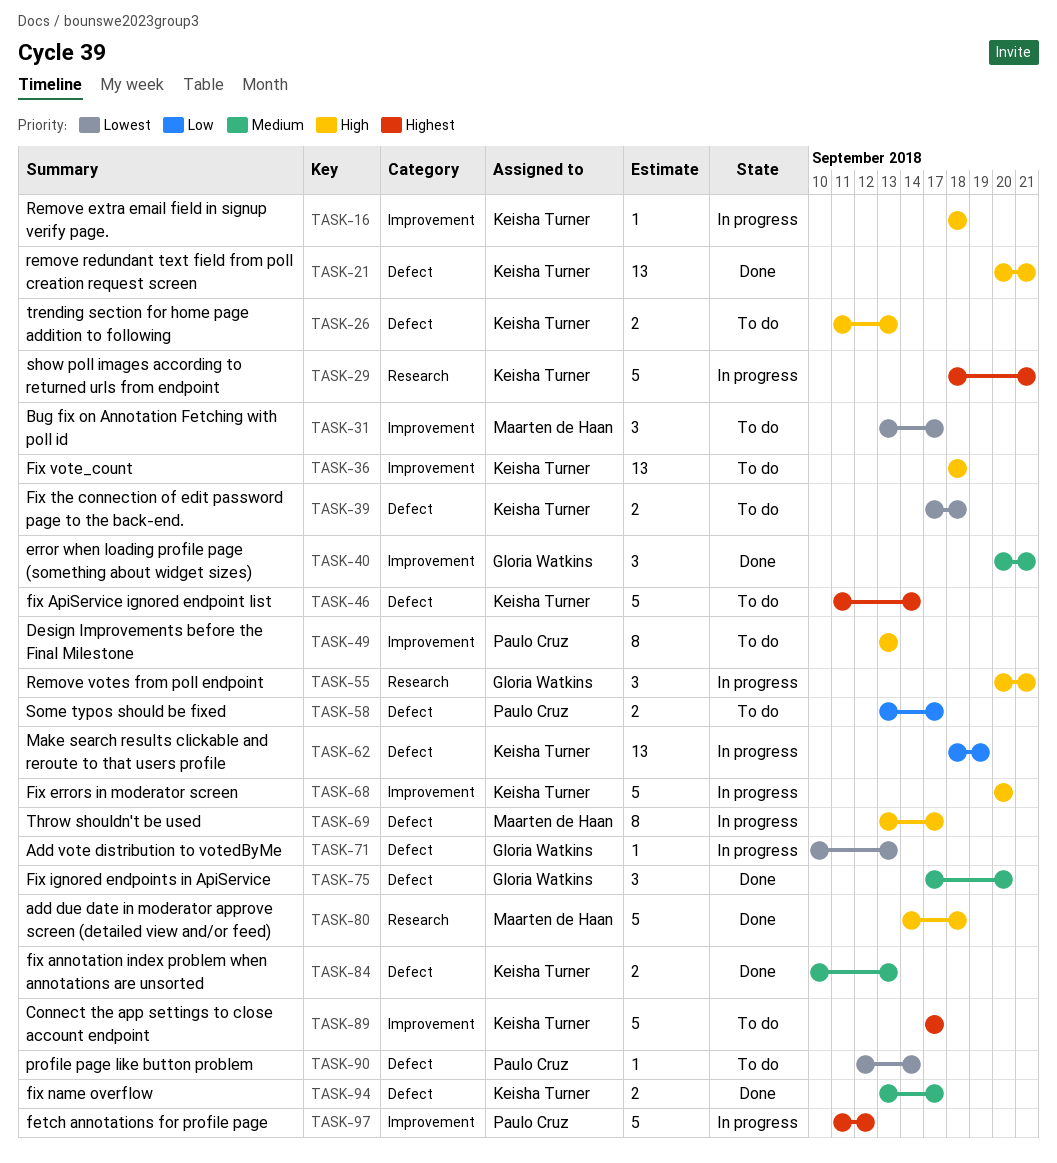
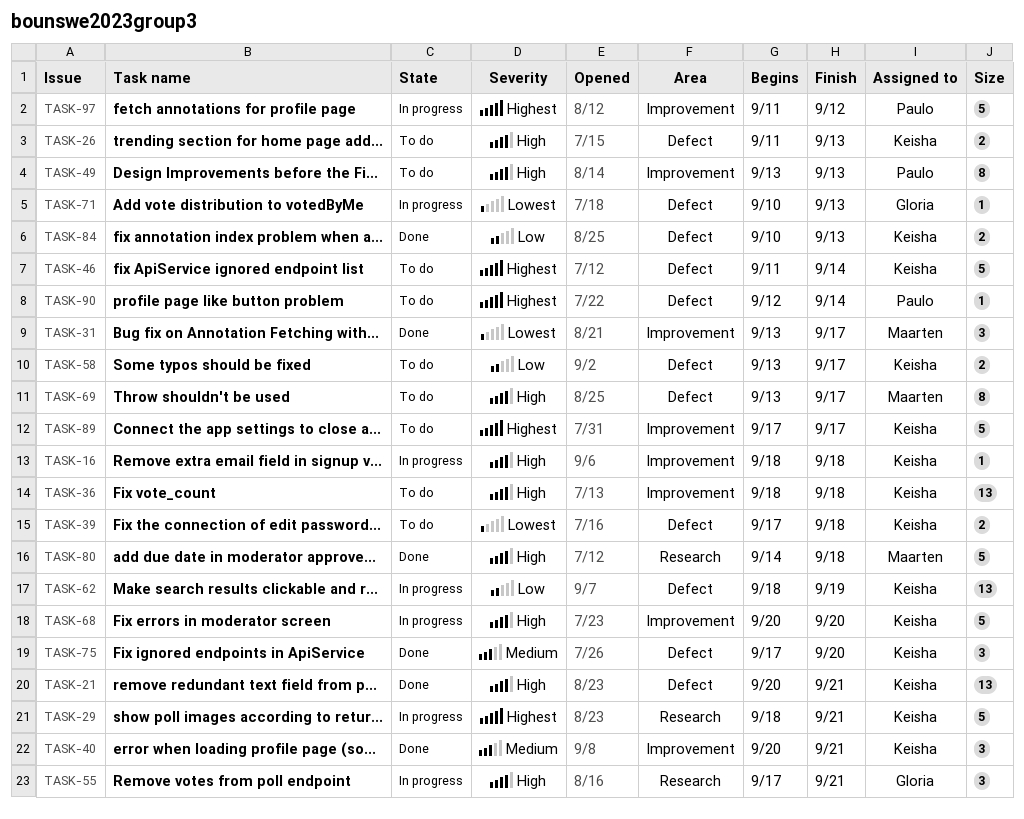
TASK-31, status: To do -> Done
TASK-40, owner: Gloria Watkins -> Keisha Turner
TASK-55, start: Sep 20 -> Sep 17
TASK-58, owner: Paulo Cruz -> Keisha Turner
TASK-69, status: In progress -> To do
TASK-75, owner: Gloria Watkins -> Keisha Turner
TASK-84, priority: Medium -> Low
TASK-90, priority: Lowest -> Highest
TASK-94: present -> none

